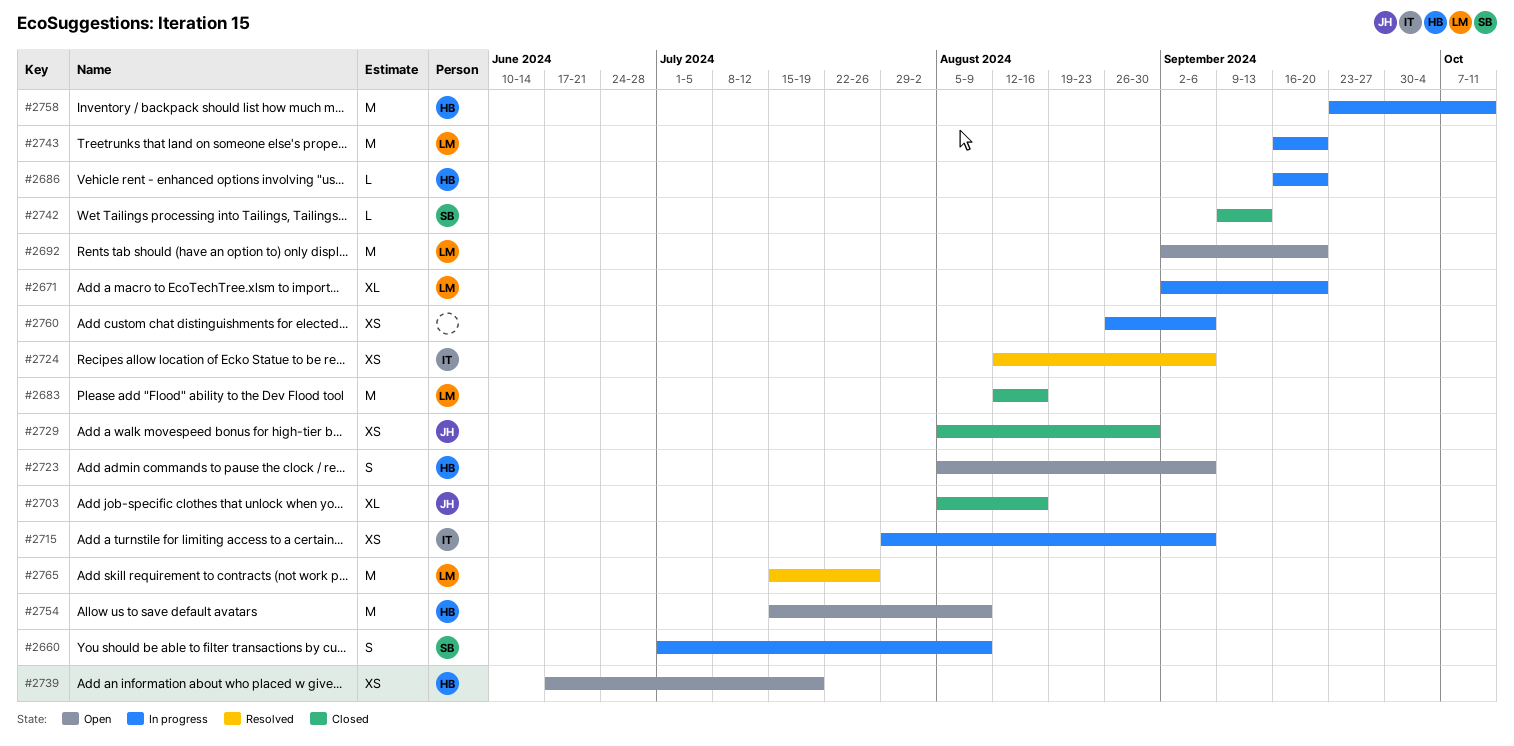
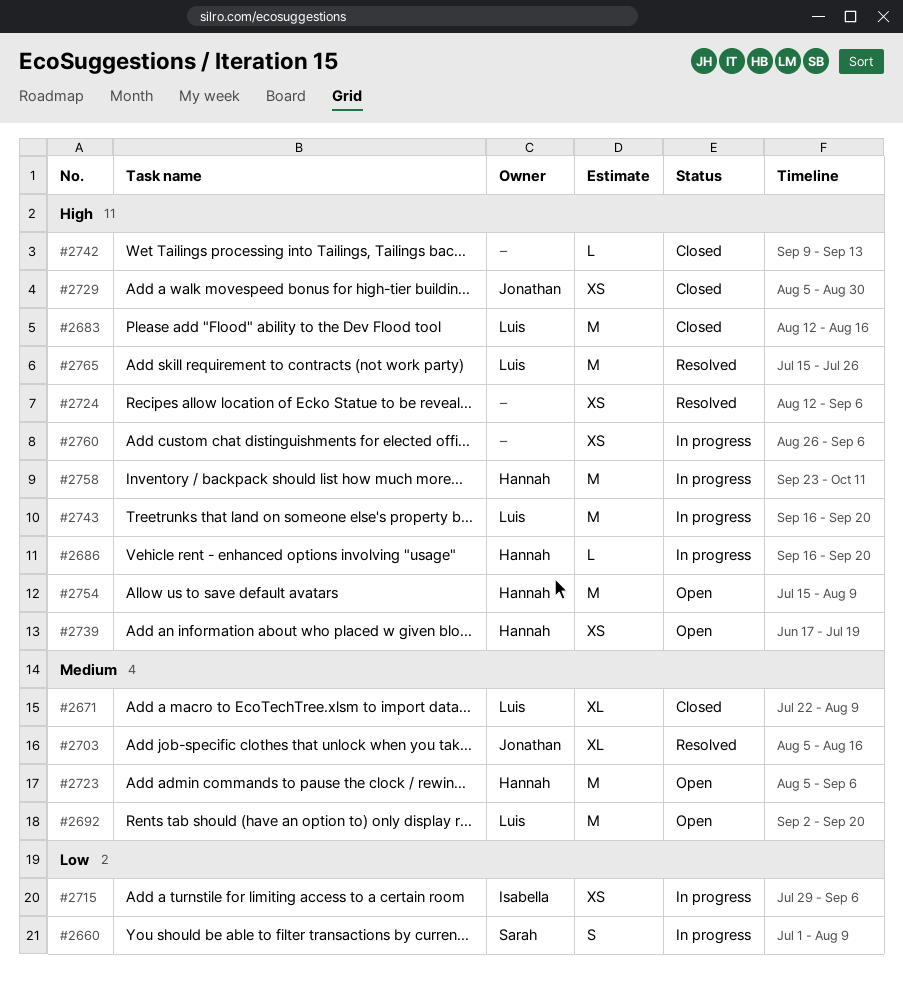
#2671, status: In progress -> Closed
#2671, start: Sep 2 -> Jul 22
#2671, due: Sep 20 -> Aug 9
#2703, status: Closed -> Resolved
#2723, estimate: S -> M
#2724, owner: Isabella -> none
#2742, owner: Sarah -> none

